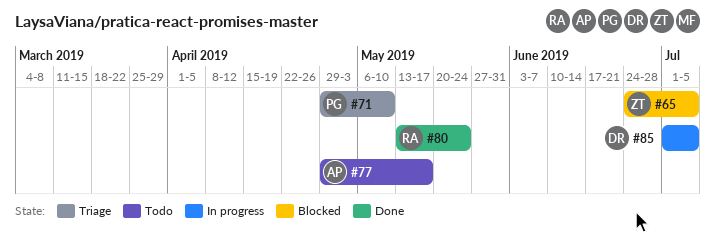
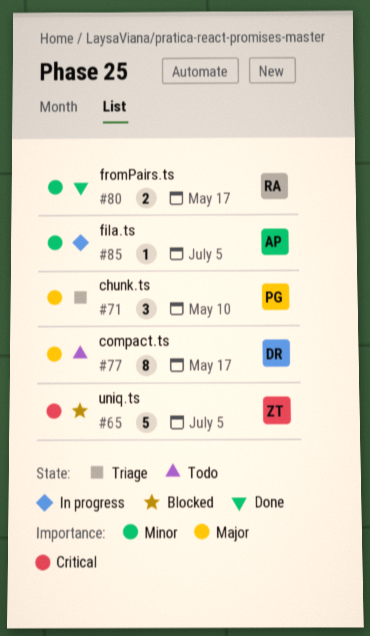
#77, owner: AP -> DR
#80, due: May 24 -> May 17
#85, owner: DR -> AP

